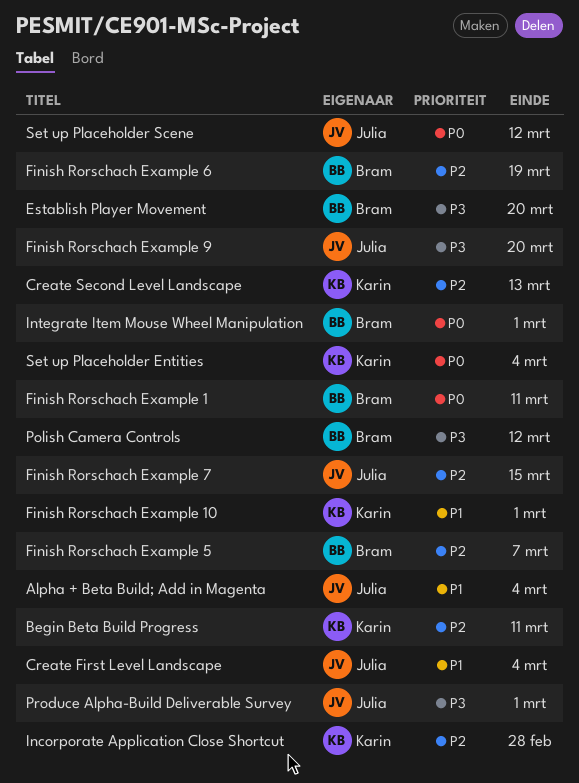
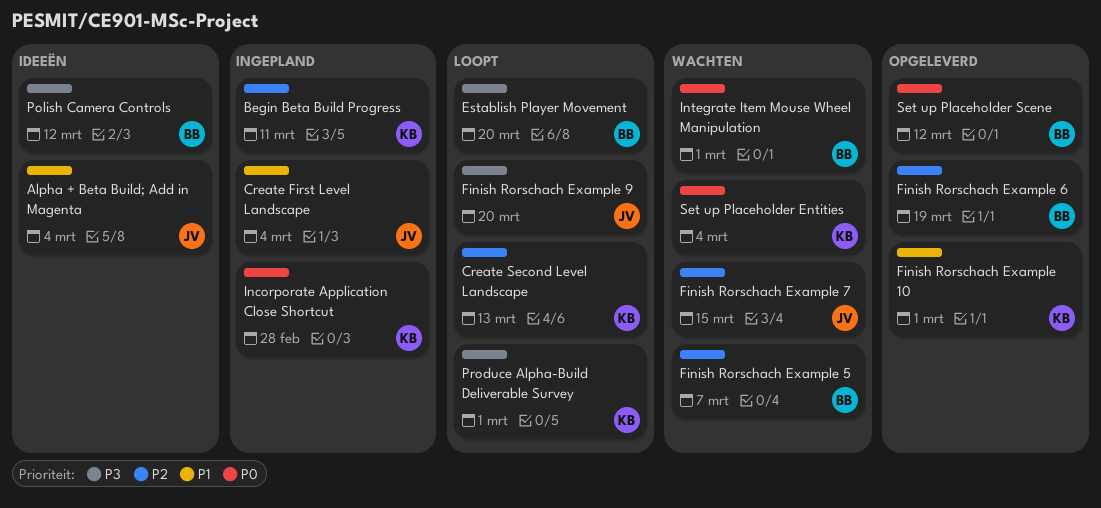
Finish Rorschach Example 1: present -> none
Incorporate Application Close Shortcut, priority: P2 -> P0
Produce Alpha-Build Deliverable Survey, owner: Julia -> Karin
Set up Placeholder Scene, owner: Julia -> Bram

